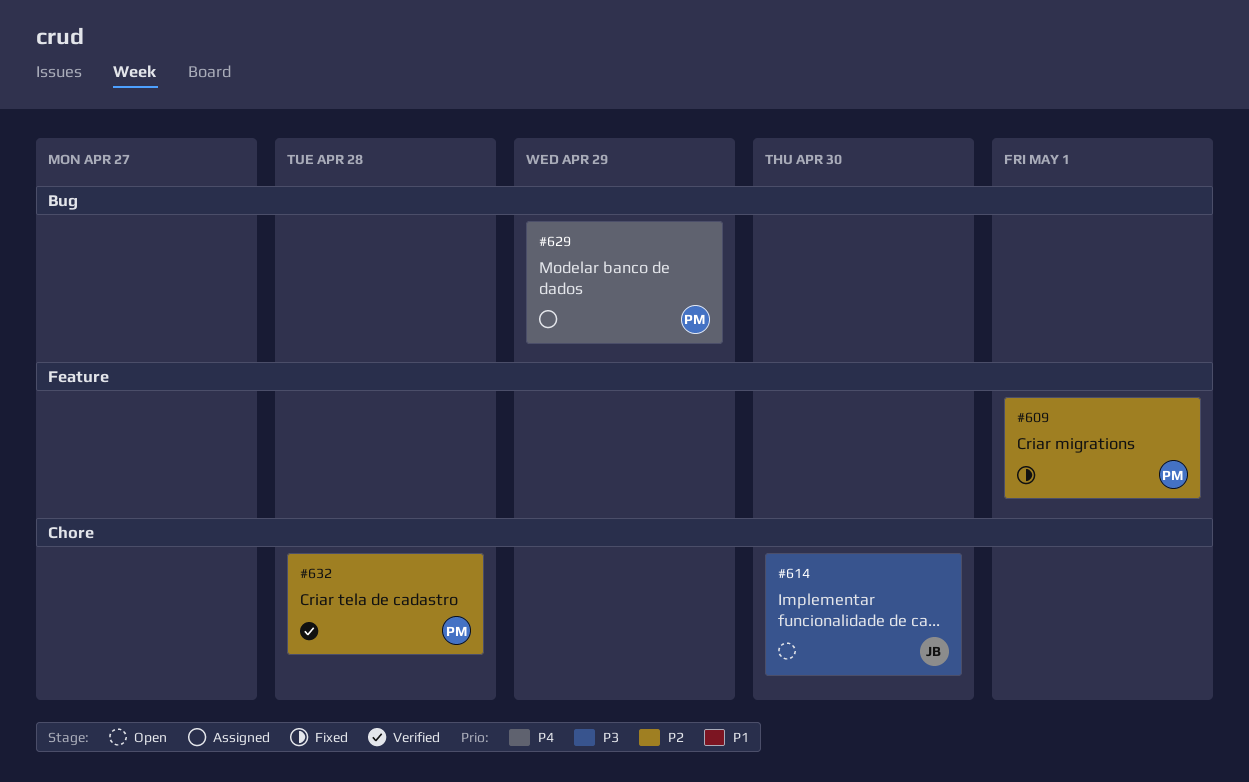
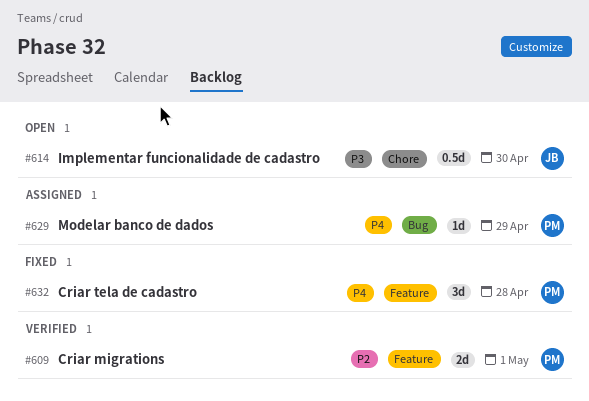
#609, status: Fixed -> Verified
#632, status: Verified -> Fixed
#632, priority: P2 -> P4
#632, label: Chore -> Feature

